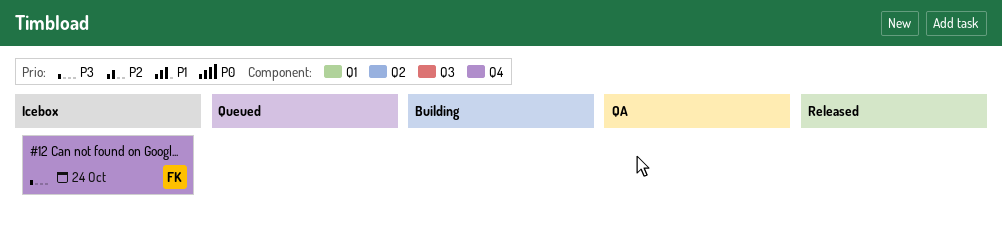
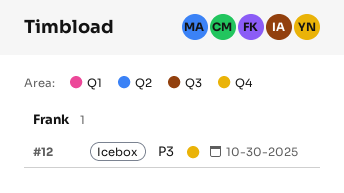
#12, due: Oct 24 -> Oct 30

